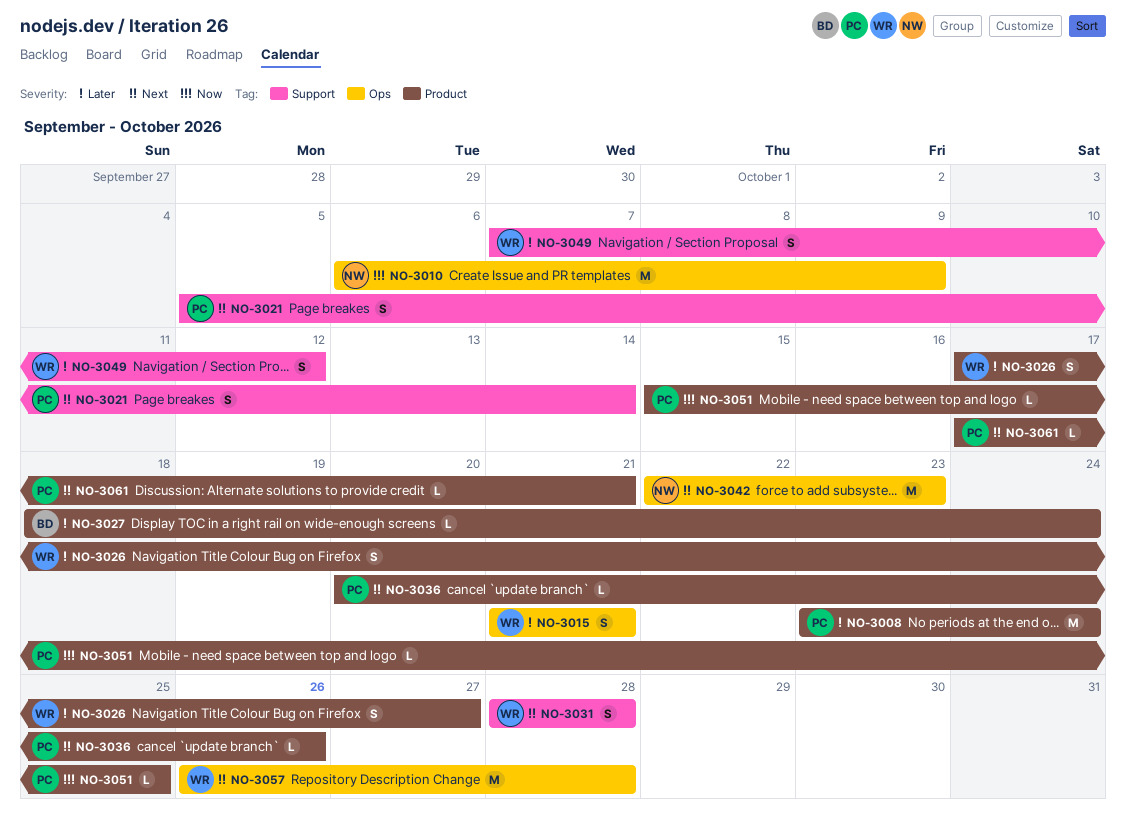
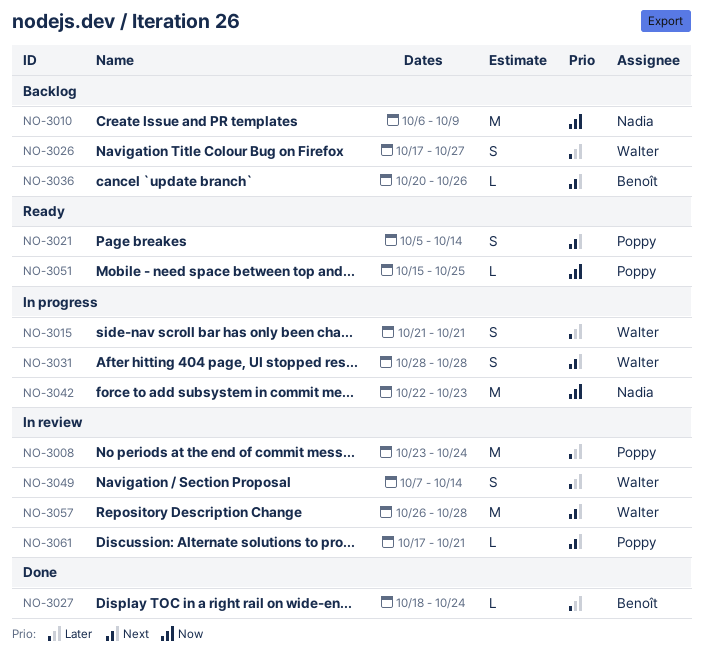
NO-3036, owner: Poppy -> Benoît
NO-3042, priority: Next -> Now
NO-3049, due: Oct 12 -> Oct 14

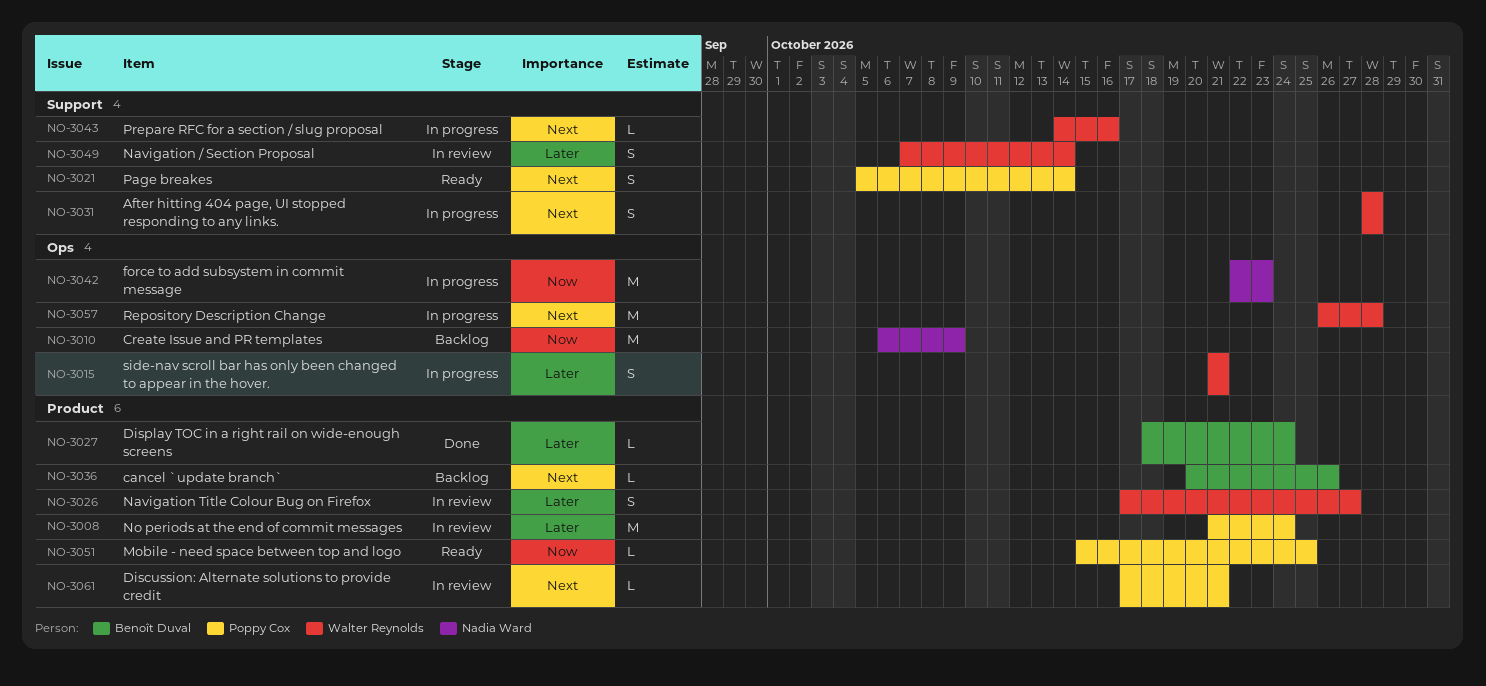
NO-3008, start: Oct 23 -> Oct 21
NO-3026, status: Backlog -> In review
NO-3043: none -> present
NO-3057, status: In review -> In progress

